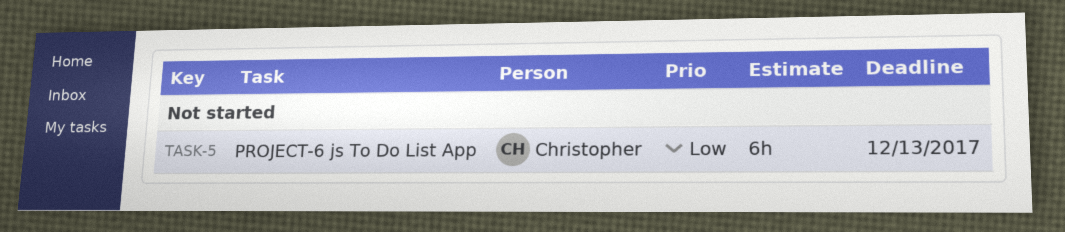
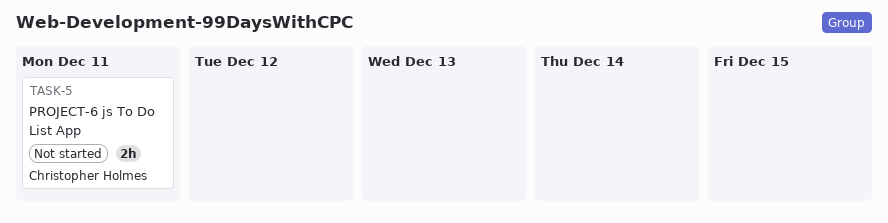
TASK-5, estimate: 6h -> 2h
TASK-5, due: Dec 13 -> Dec 11

